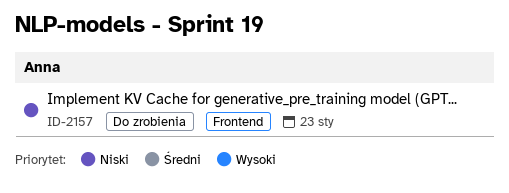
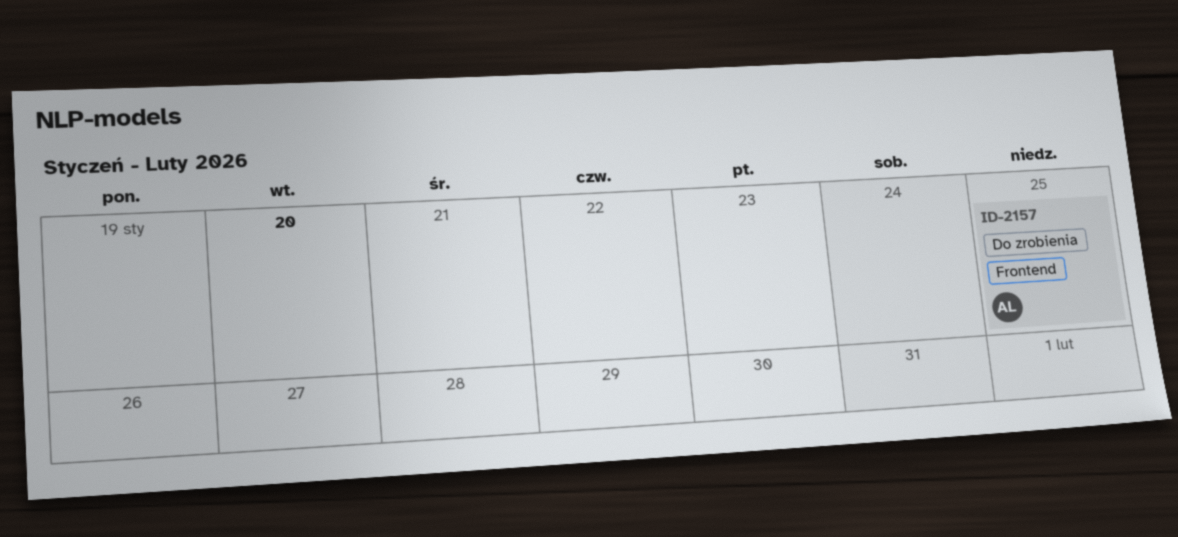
ID-2157, due: Jan 23 -> Jan 25

